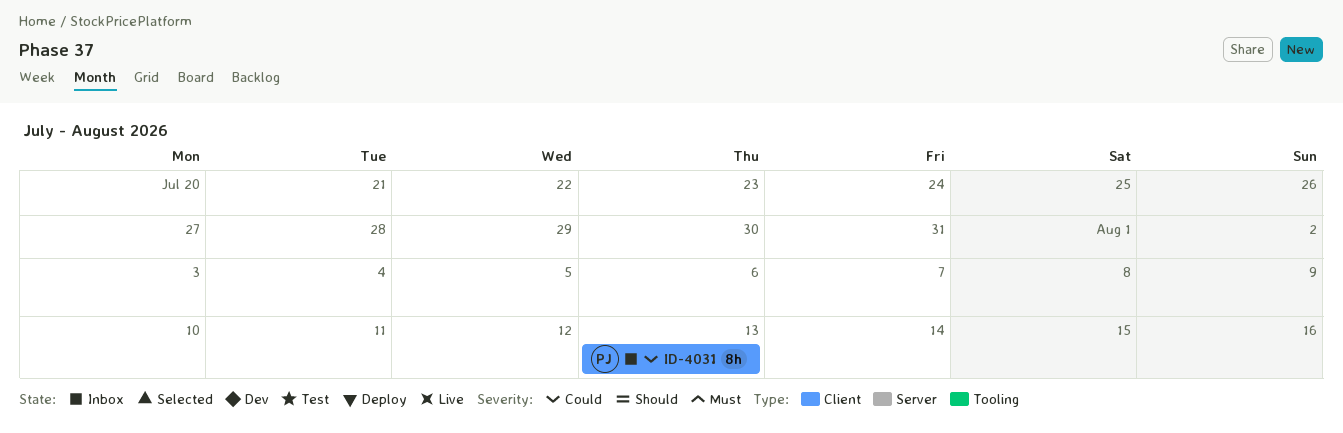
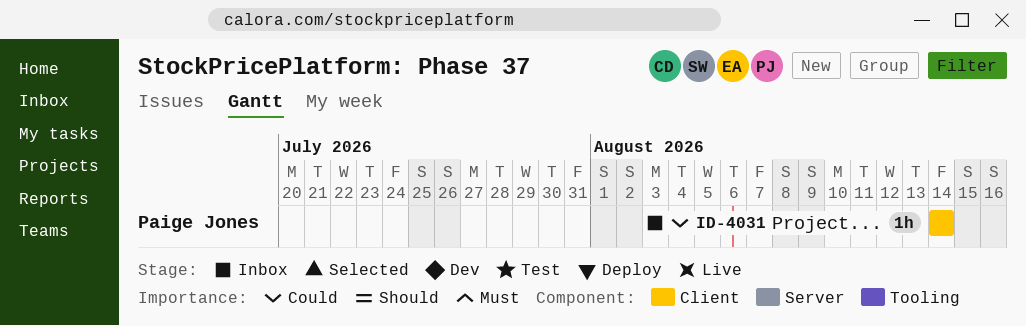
ID-4031, estimate: 8h -> 1h
ID-4031, start: Aug 13 -> Aug 14
ID-4031, due: Aug 13 -> Aug 14

